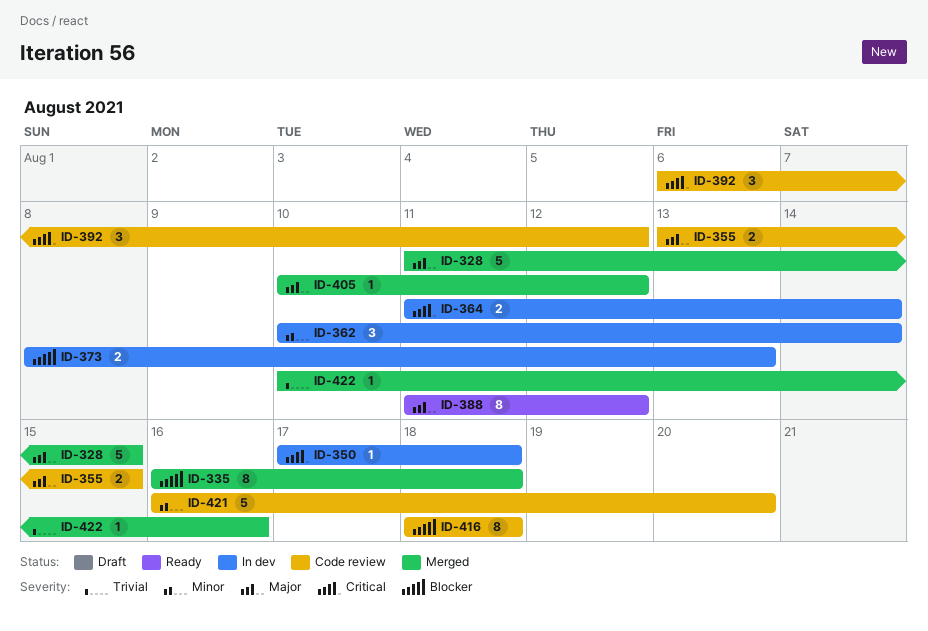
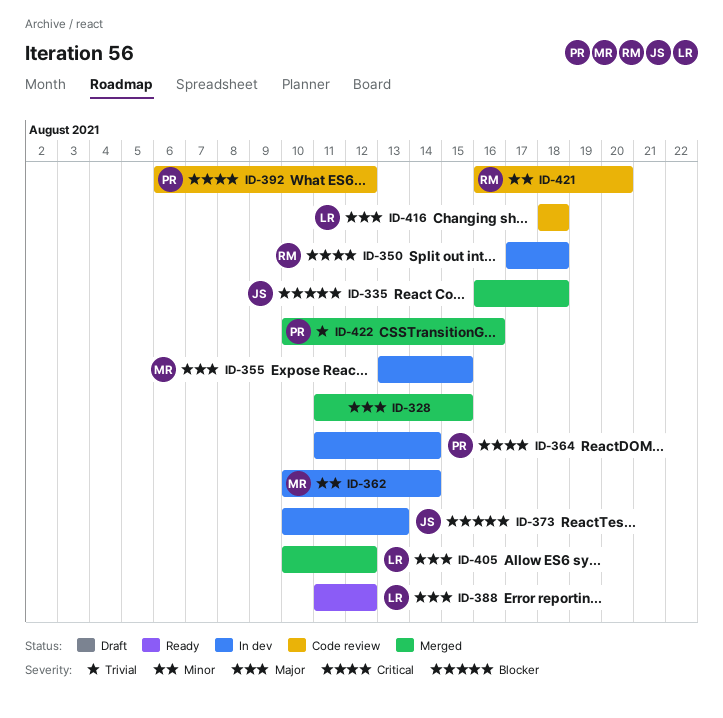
ID-355, status: Code review -> In dev
ID-373, start: Aug 8 -> Aug 10
ID-416, priority: Blocker -> Major

